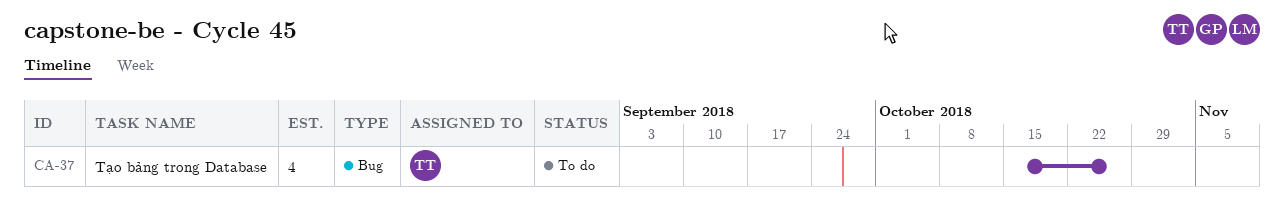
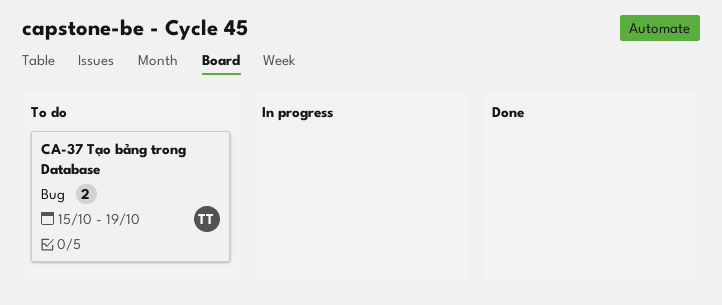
CA-37, estimate: 4 -> 2
CA-37, due: Oct 26 -> Oct 19

